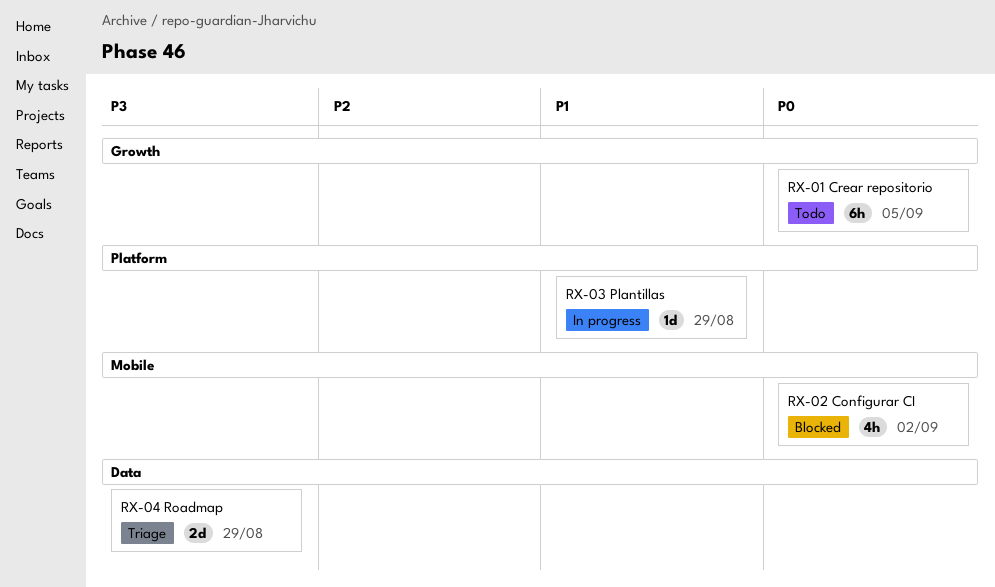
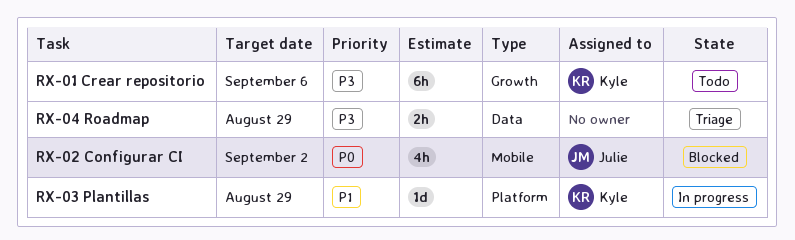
RX-01 Crear repositorio, priority: P0 -> P3
RX-01 Crear repositorio, due: Sep 5 -> Sep 6
RX-04 Roadmap, estimate: 2d -> 2h

